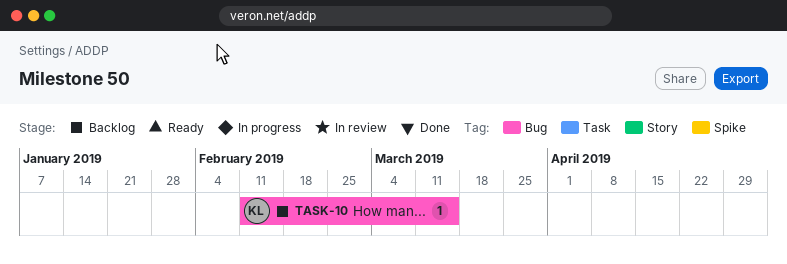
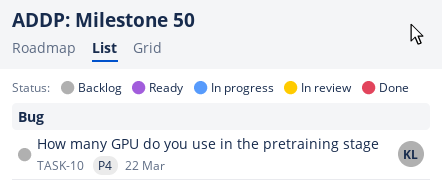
TASK-10, due: Mar 15 -> Mar 22

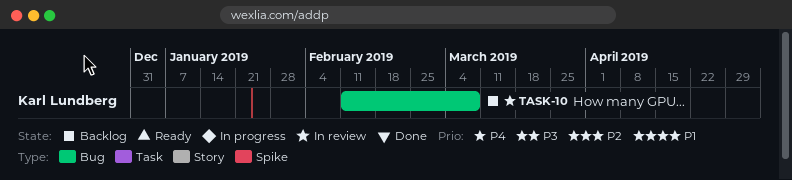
TASK-10, due: Mar 22 -> Mar 8

